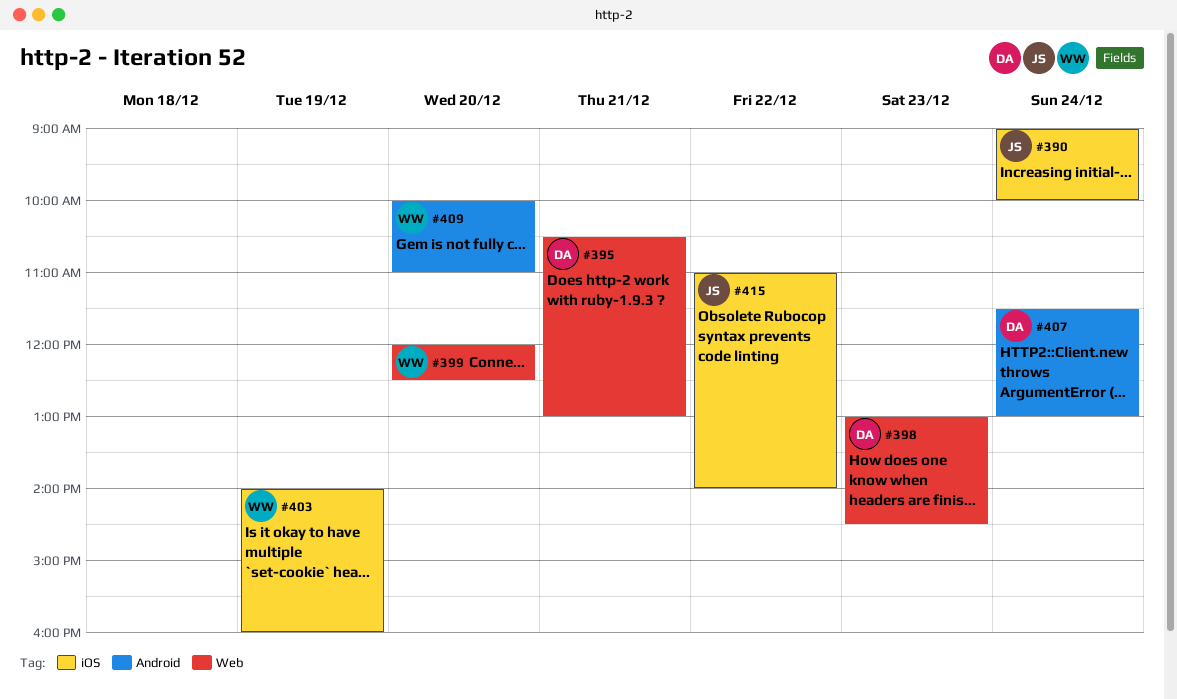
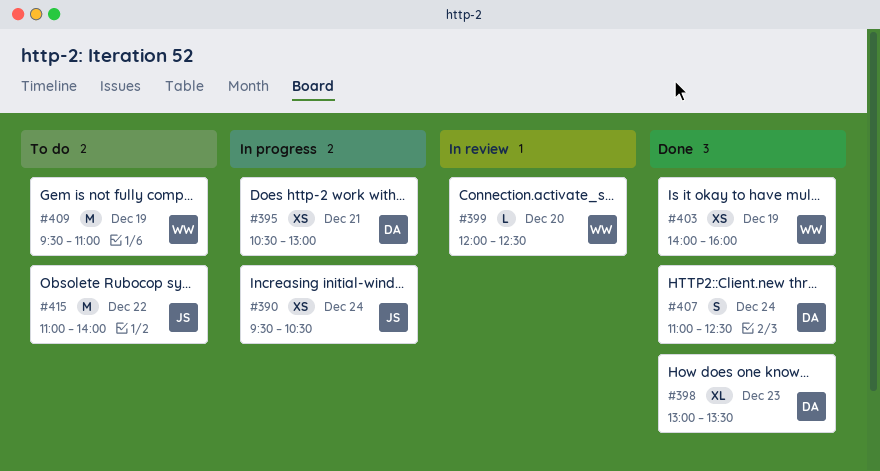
#390, begins: 09:00 -> 09:30
#390, ends: 10:00 -> 10:30
#398, ends: 14:30 -> 13:30
#407, begins: 11:30 -> 11:00
#407, ends: 13:00 -> 12:30
#409, day: Dec 20 -> Dec 19
#409, begins: 10:00 -> 09:30

